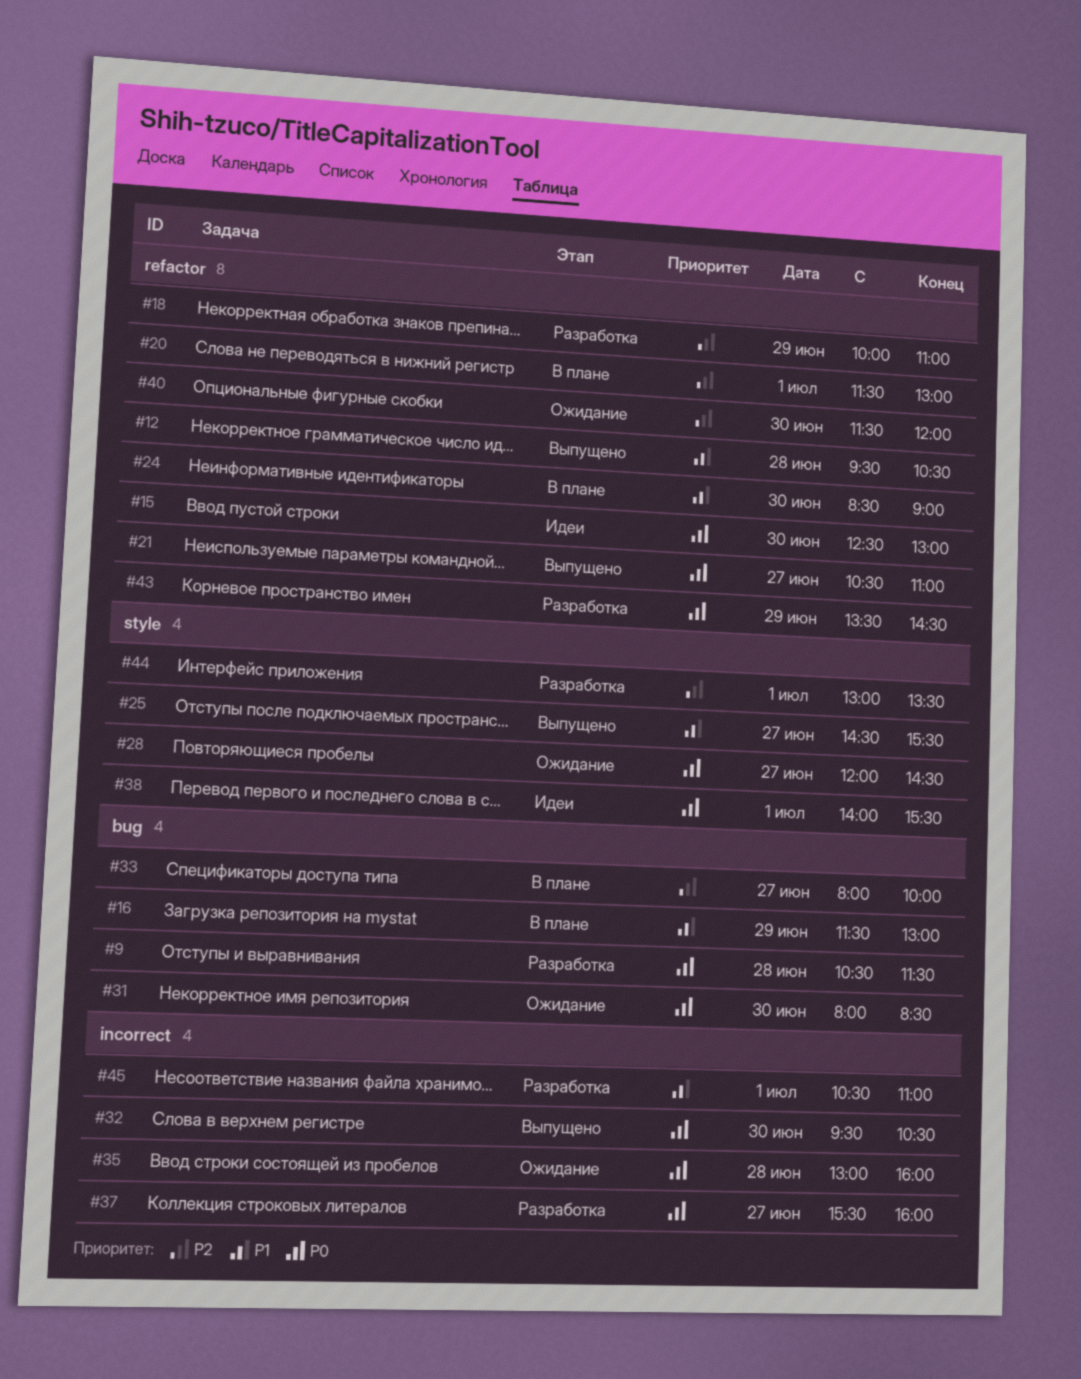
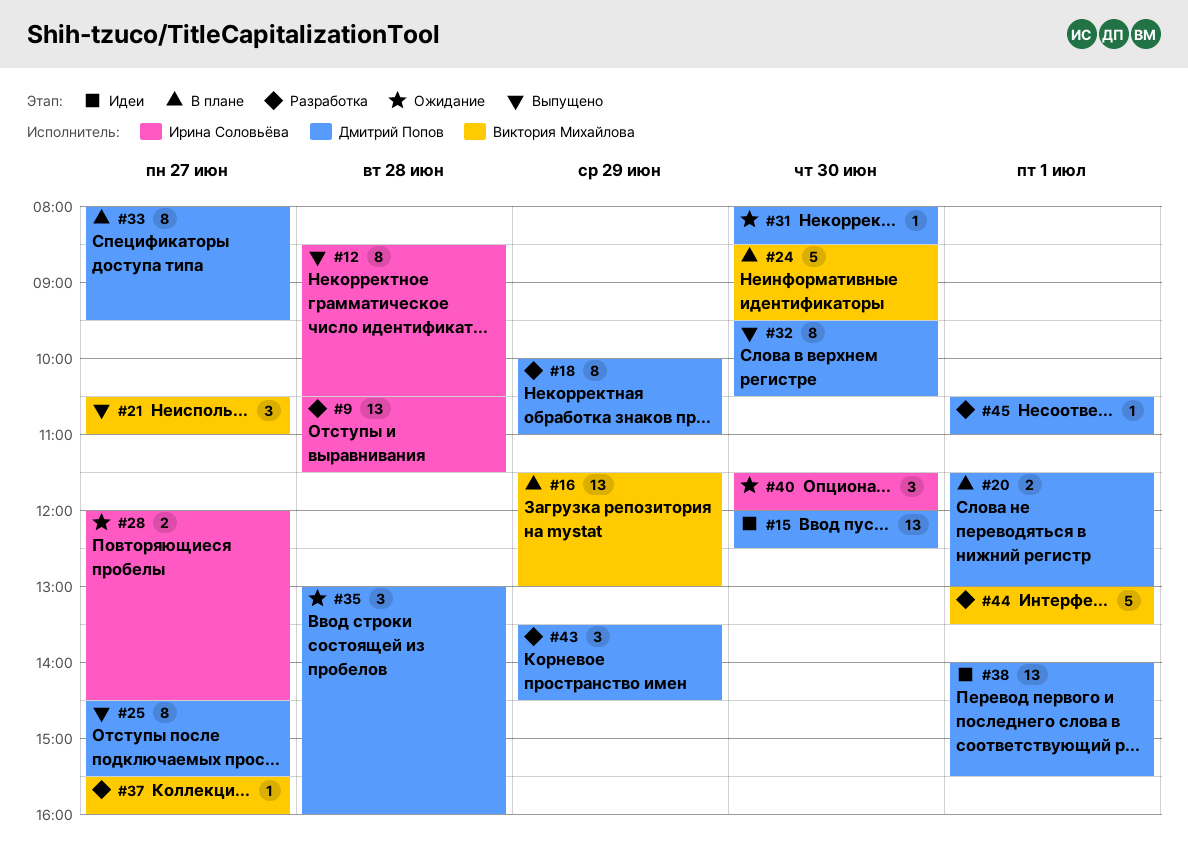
#12, begins: 09:30 -> 08:30
#15, begins: 12:30 -> 12:00
#15, ends: 13:00 -> 12:30
#24, ends: 09:00 -> 09:30
#33, ends: 10:00 -> 09:30

